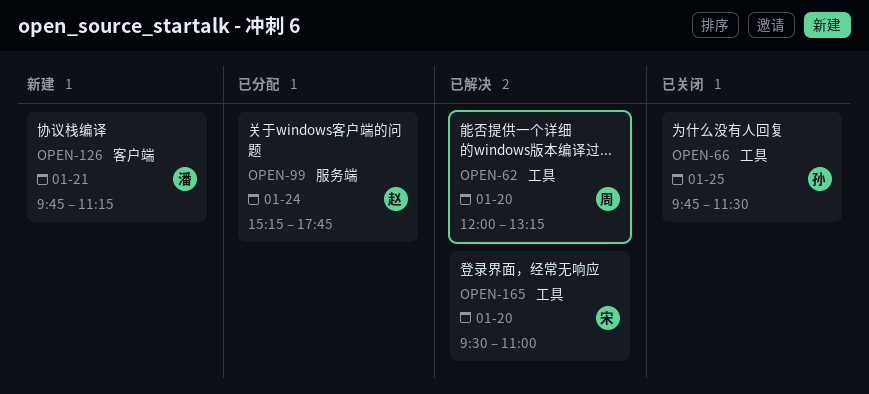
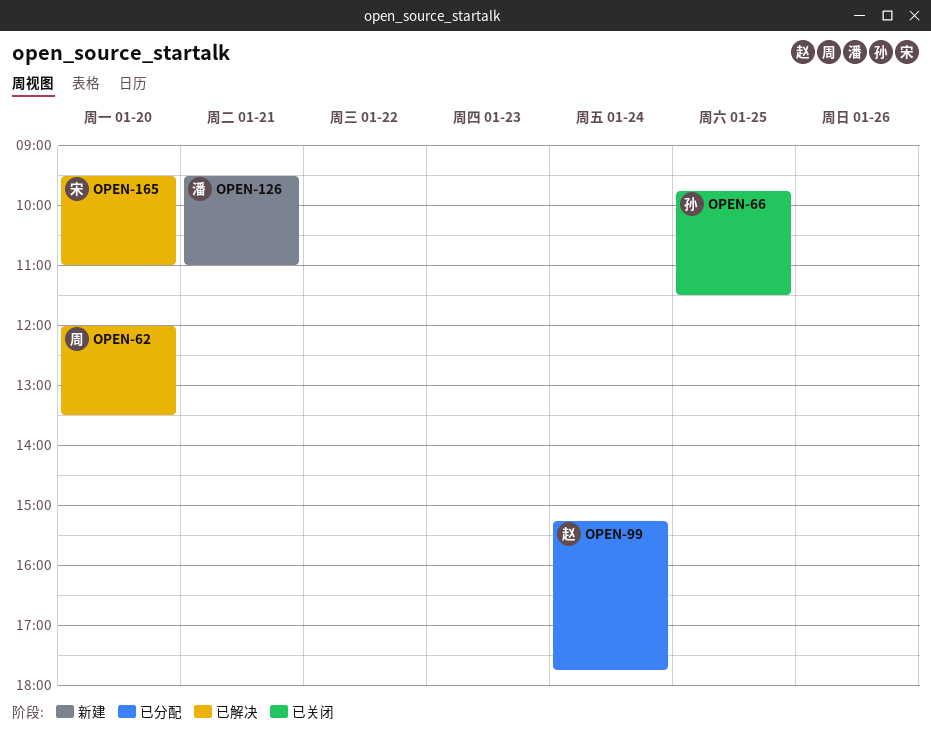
OPEN-62, ends: 13:15 -> 13:30
OPEN-126, begins: 09:45 -> 09:30
OPEN-126, ends: 11:15 -> 11:00

